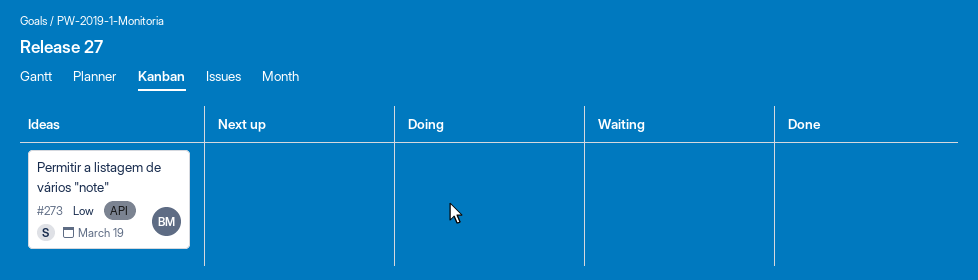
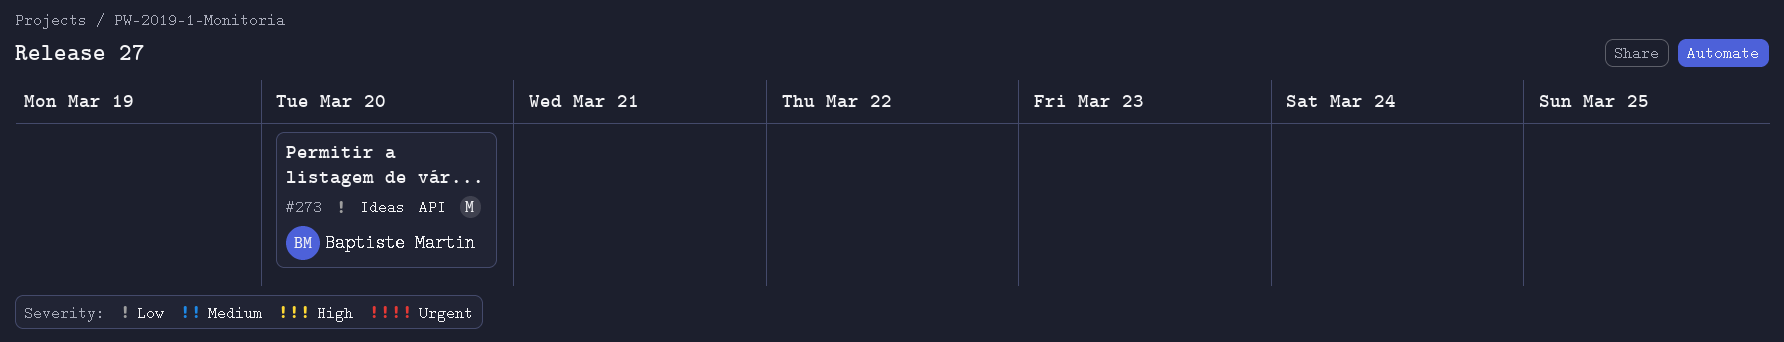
#273, estimate: S -> M
#273, due: Mar 19 -> Mar 20

